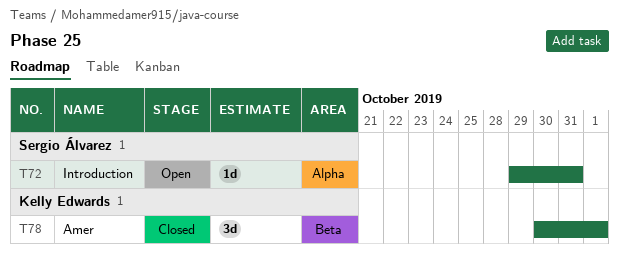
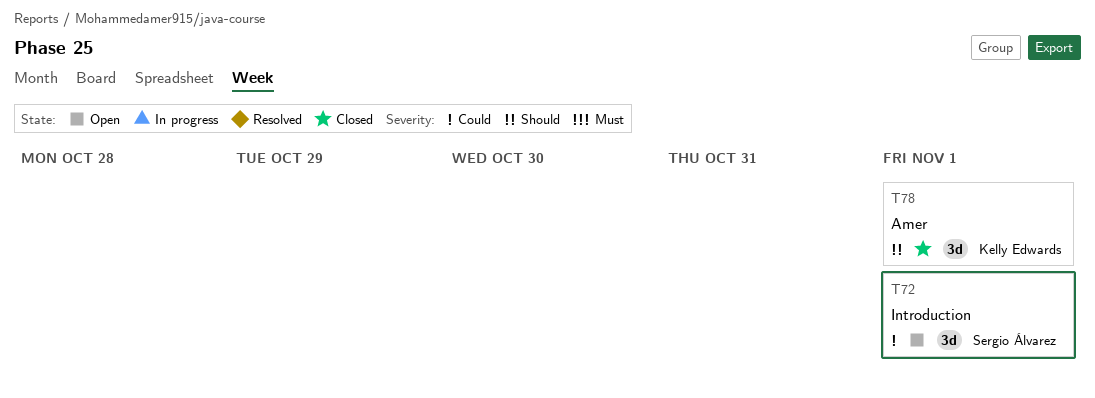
T72, estimate: 1d -> 3d
T72, due: Oct 31 -> Nov 1

